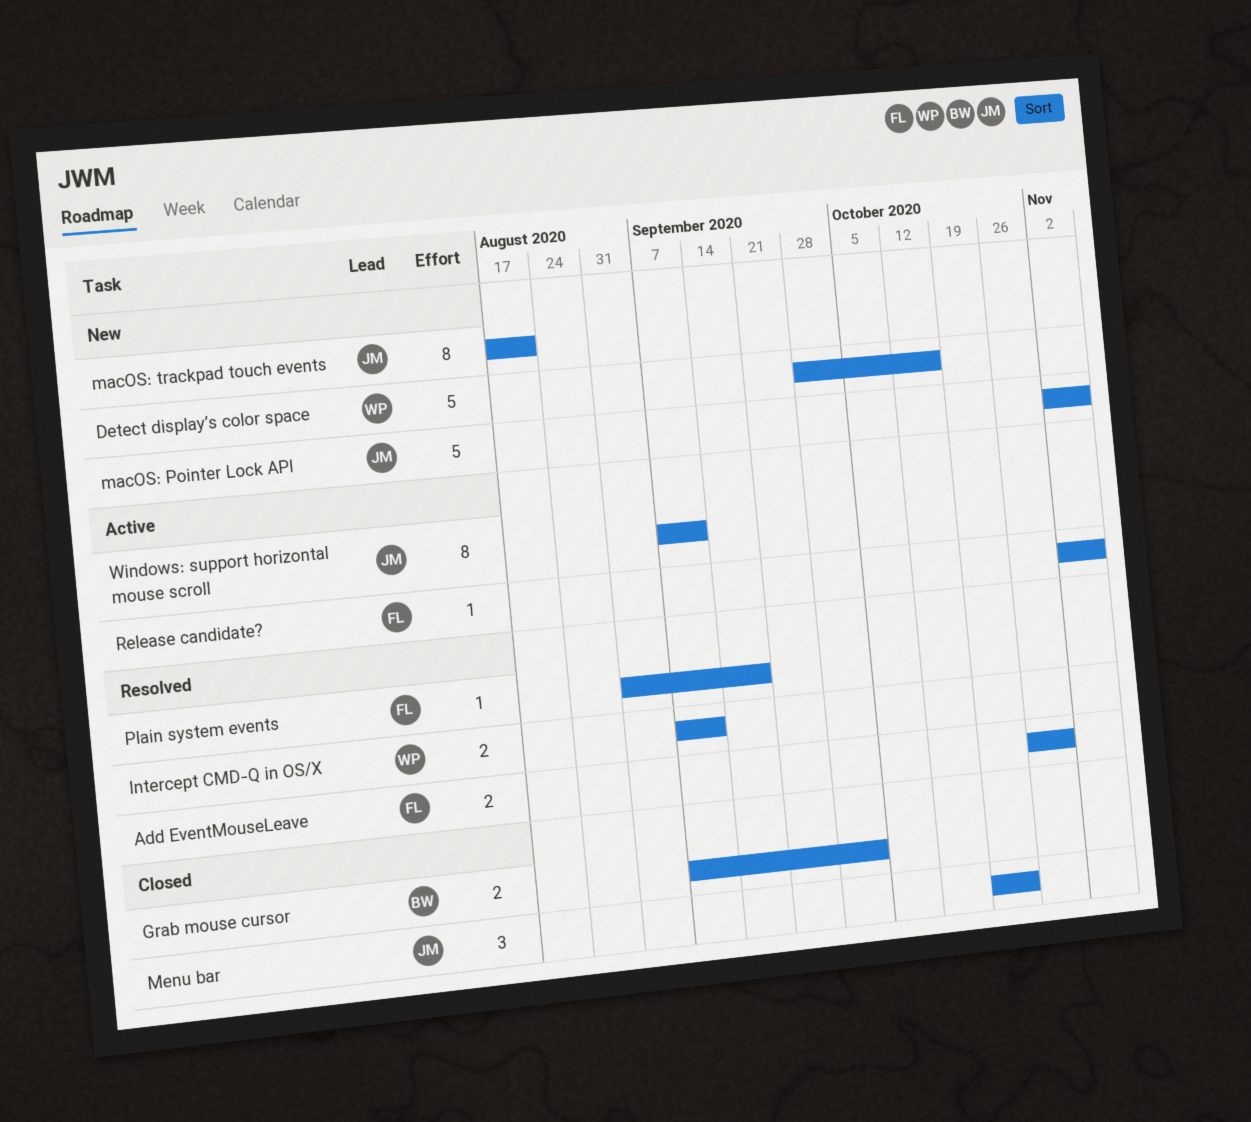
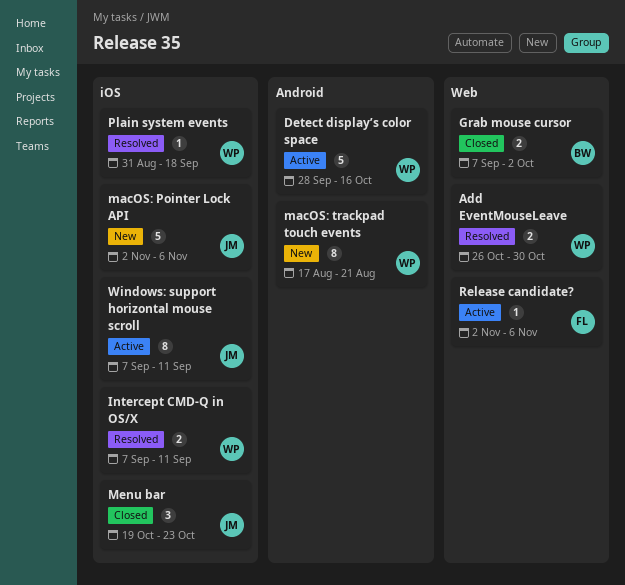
Add EventMouseLeave, owner: FL -> WP
Detect display’s color space, status: New -> Active
macOS: trackpad touch events, owner: JM -> WP
Plain system events, owner: FL -> WP

